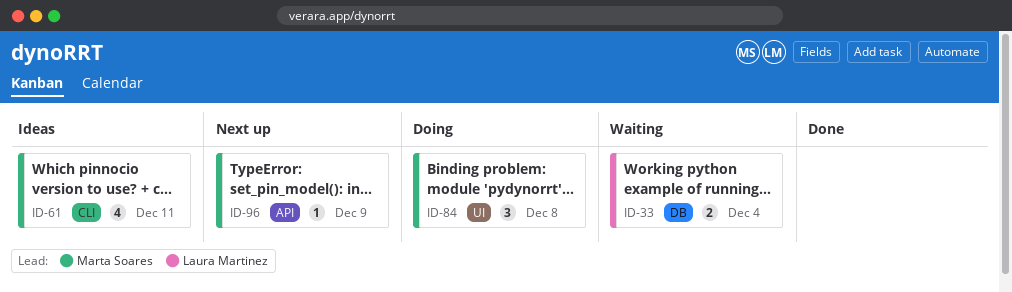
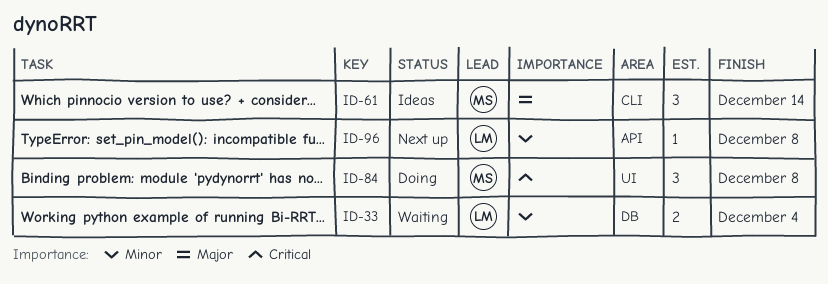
ID-61, estimate: 4 -> 3
ID-61, due: Dec 11 -> Dec 14
ID-96, owner: Marta Soares -> Laura Martinez
ID-96, due: Dec 9 -> Dec 8

